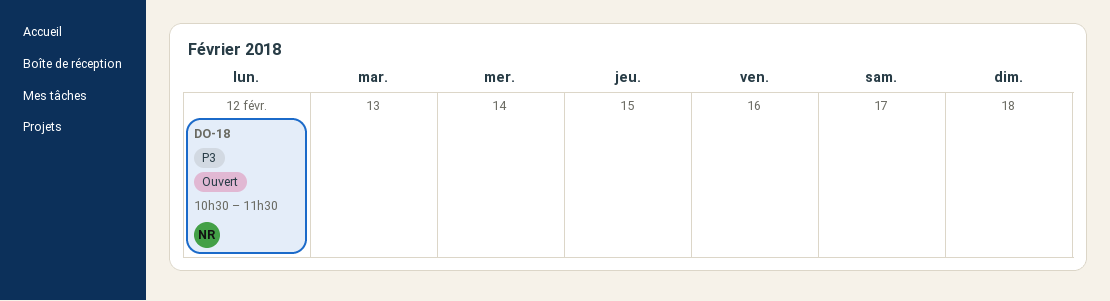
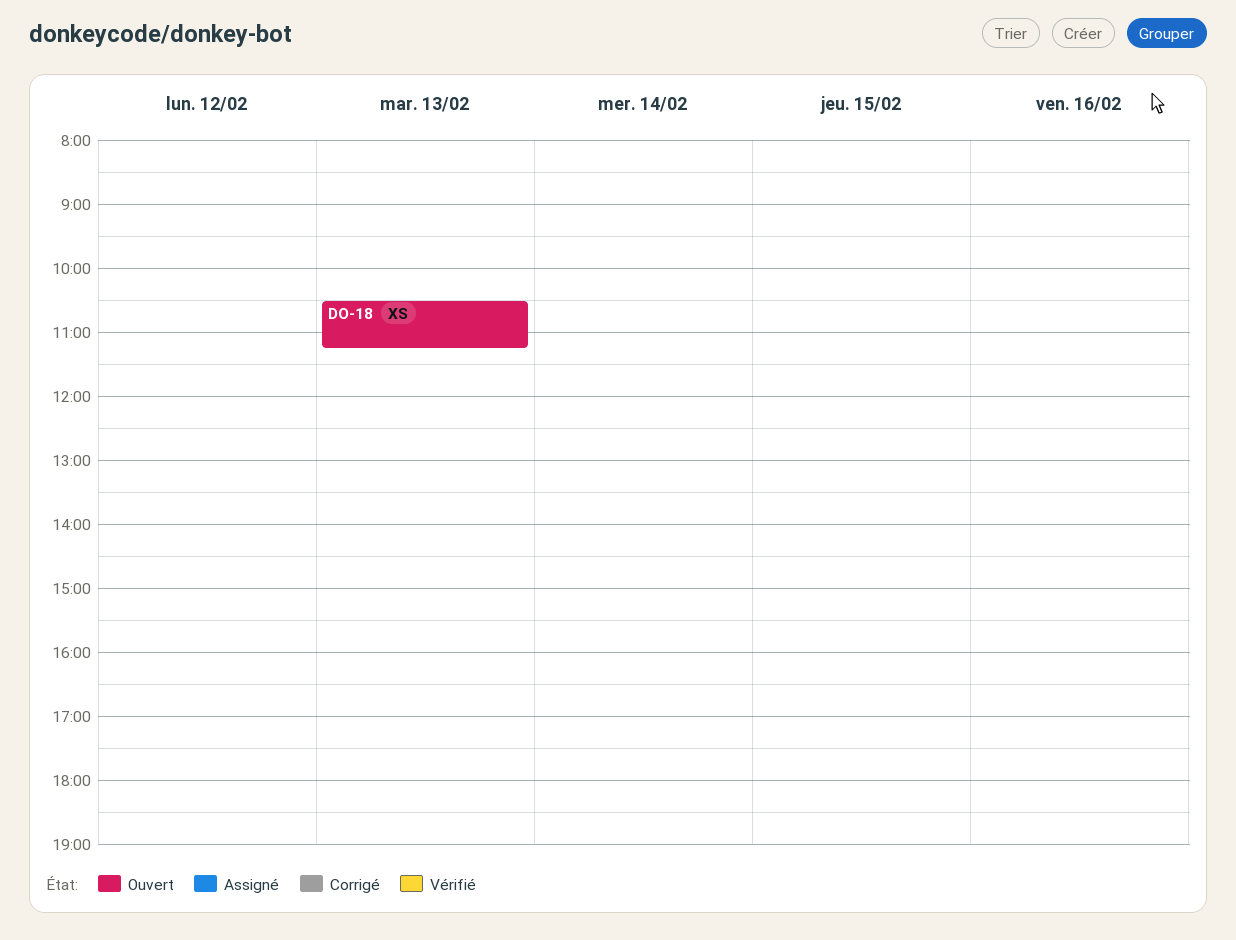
DO-18, day: Feb 12 -> Feb 13
DO-18, ends: 11:30 -> 11:15

